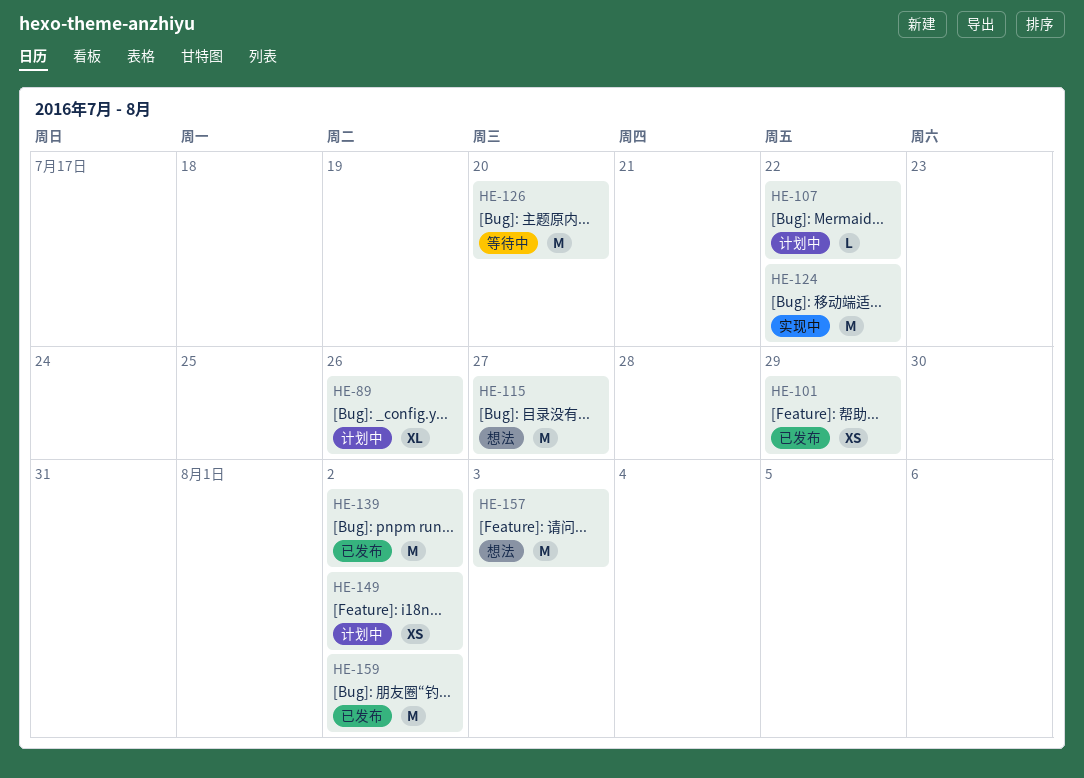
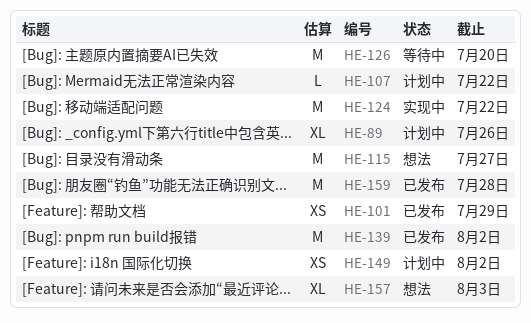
HE-157, estimate: M -> XL
HE-159, due: Aug 2 -> Jul 28

